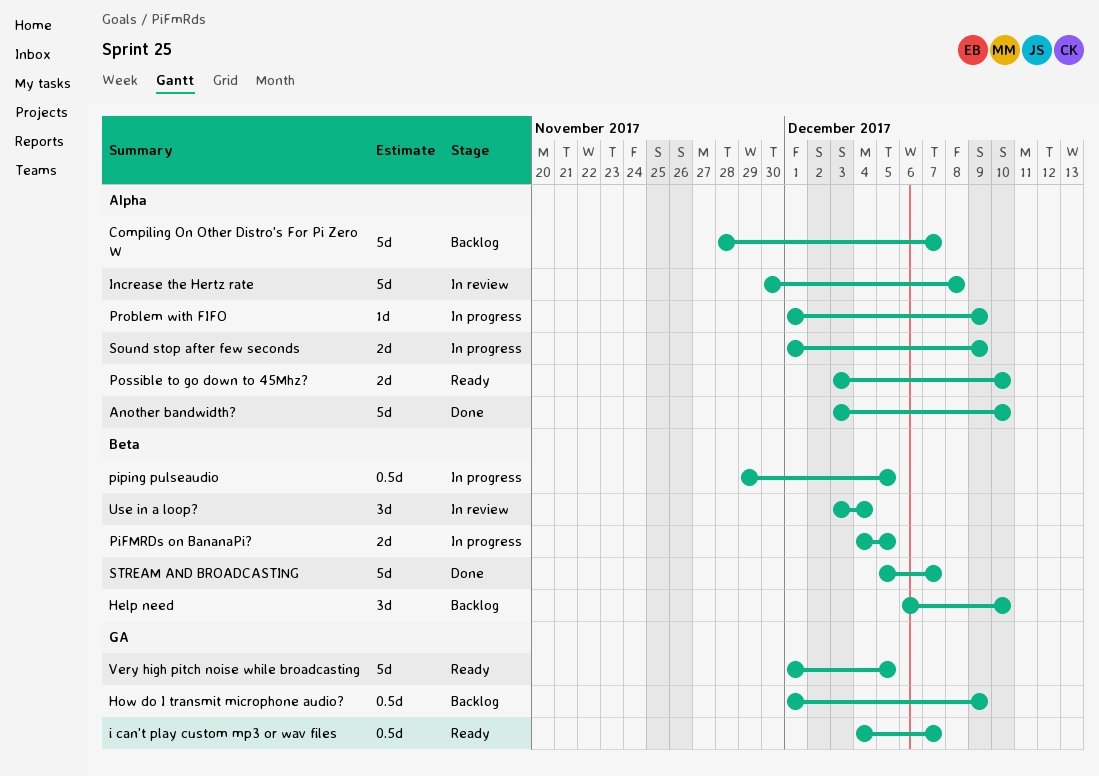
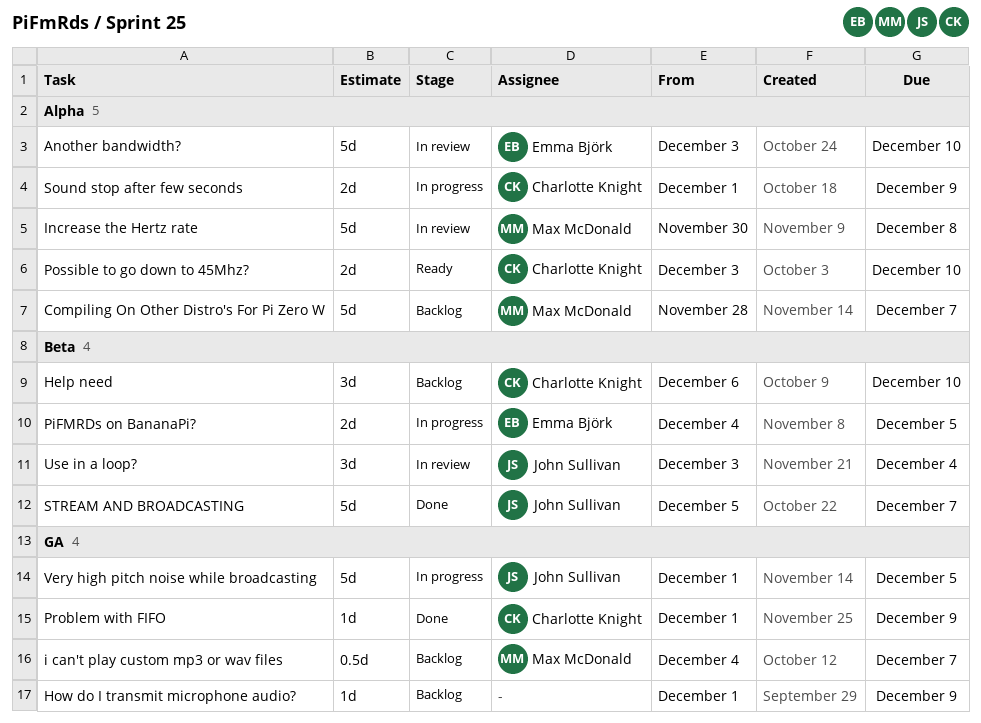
Another bandwidth?, status: Done -> In review
How do I transmit microphone audio?, estimate: 0.5d -> 1d
i can't play custom mp3 or wav files, status: Ready -> Backlog
piping pulseaudio: present -> none
Problem with FIFO, status: In progress -> Done
Problem with FIFO, label: Alpha -> GA
Very high pitch noise while broadcasting, status: Ready -> In progress

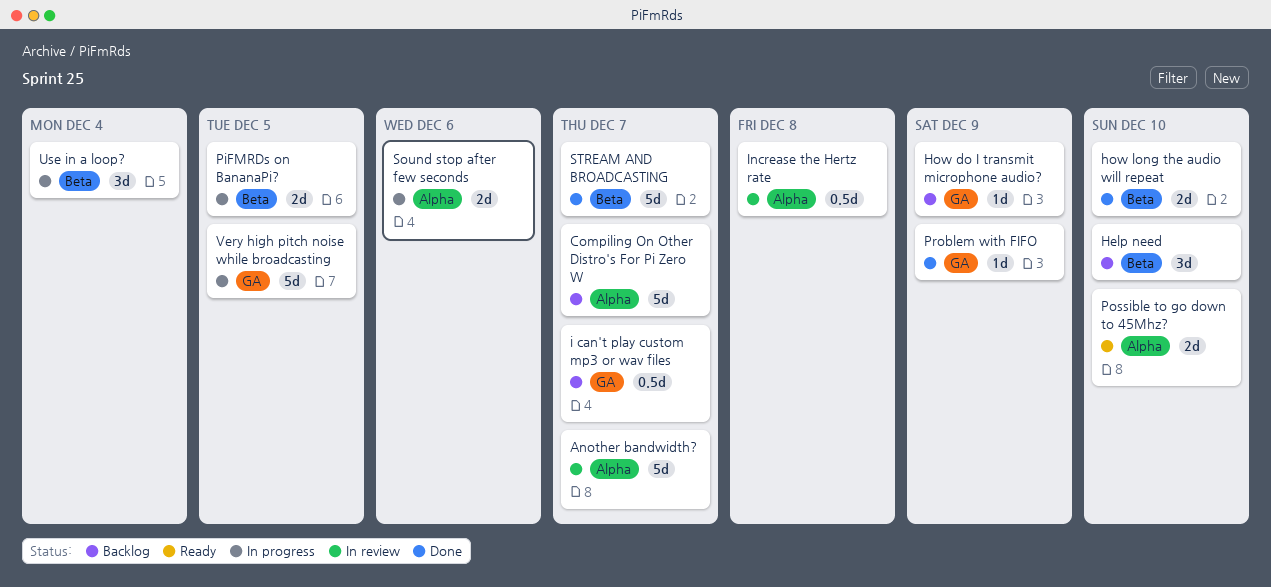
Another bandwidth?, due: Dec 10 -> Dec 7
how long the audio will repeat: none -> present
Increase the Hertz rate, estimate: 5d -> 0.5d
Sound stop after few seconds, due: Dec 9 -> Dec 6
Use in a loop?, status: In review -> In progress

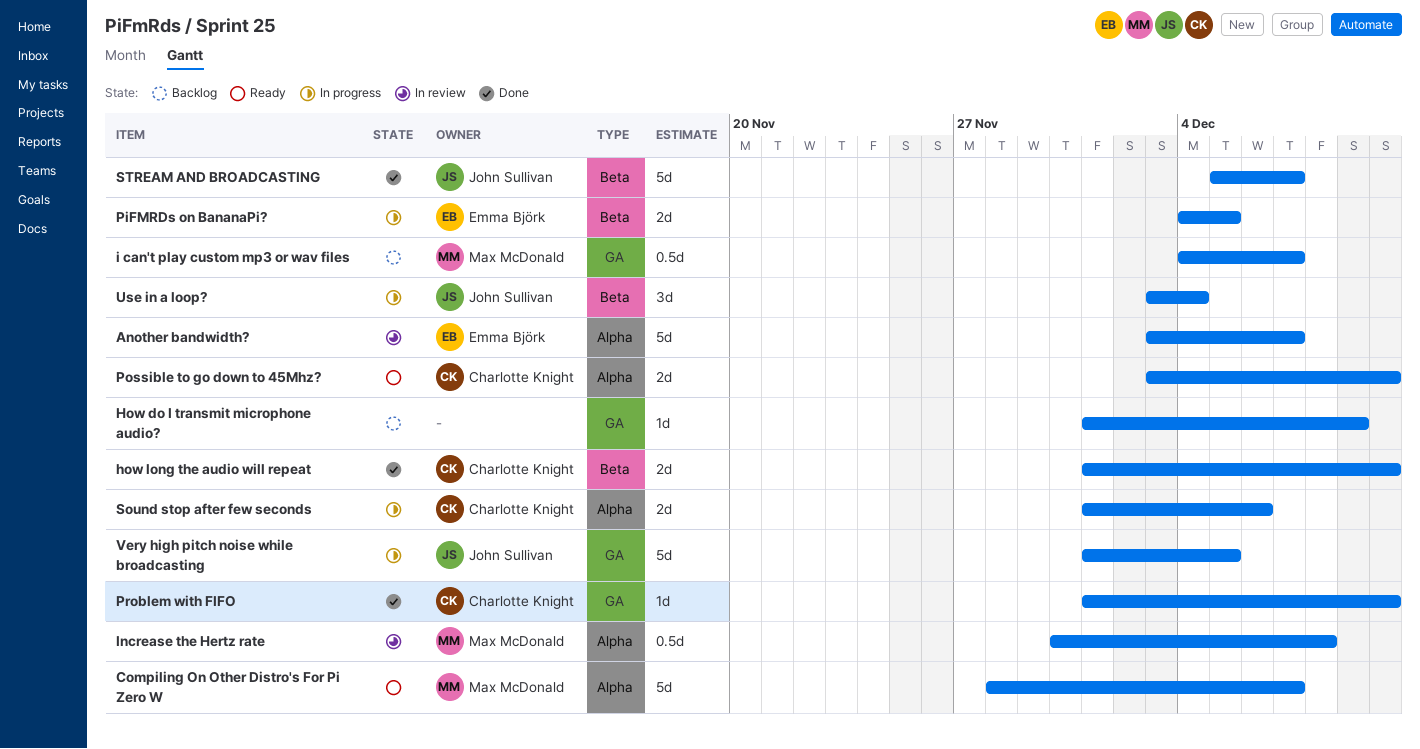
Compiling On Other Distro's For Pi Zero W, status: Backlog -> Ready
Help need: present -> none
Problem with FIFO, due: Dec 9 -> Dec 10

